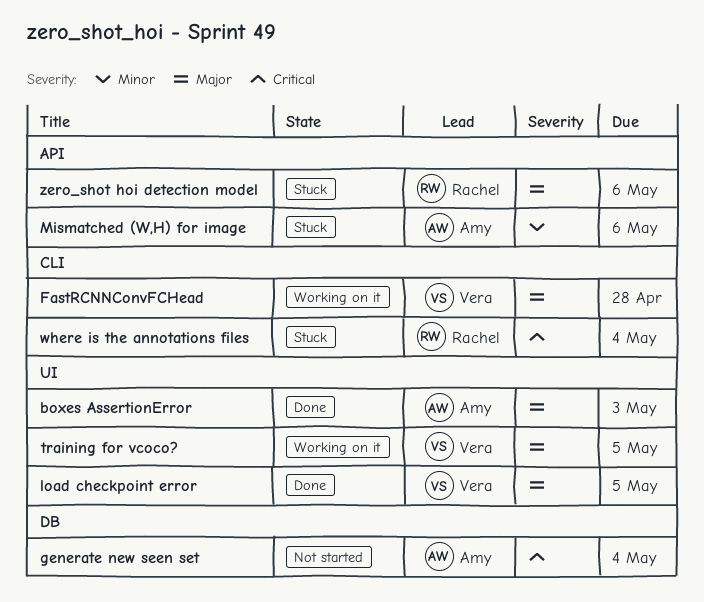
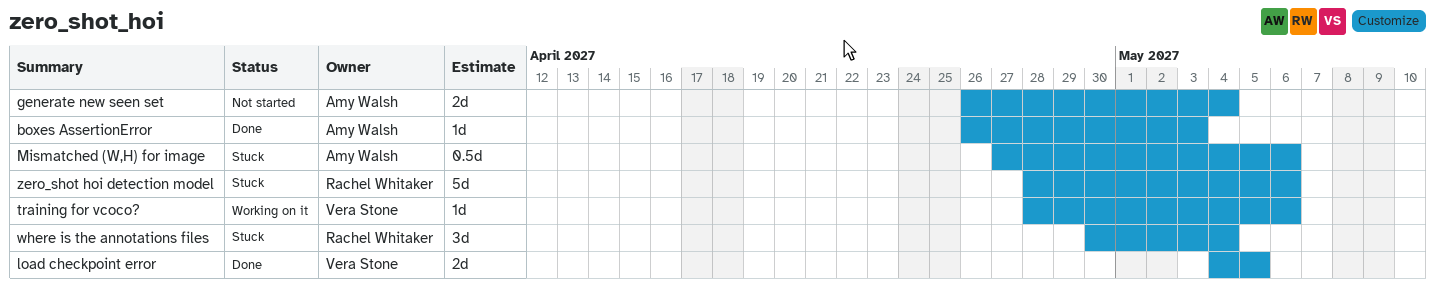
FastRCNNConvFCHead: present -> none
training for vcoco?, due: May 5 -> May 6

